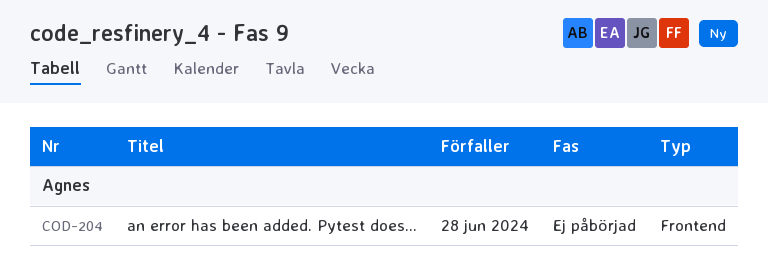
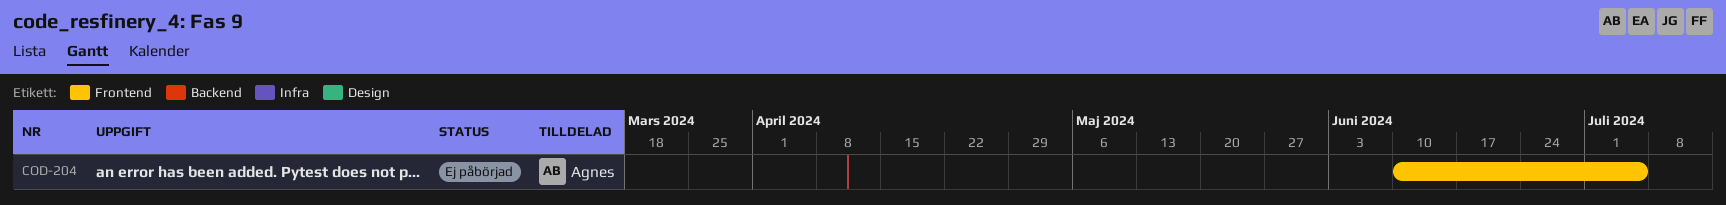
COD-204, due: Jun 28 -> Jul 5

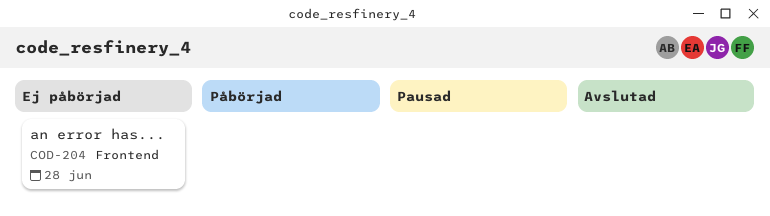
COD-204, due: Jul 5 -> Jun 28

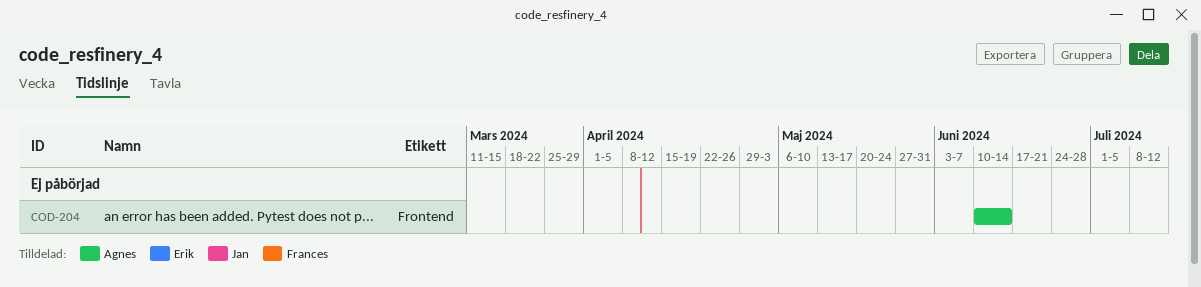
COD-204, due: Jun 28 -> Jun 14

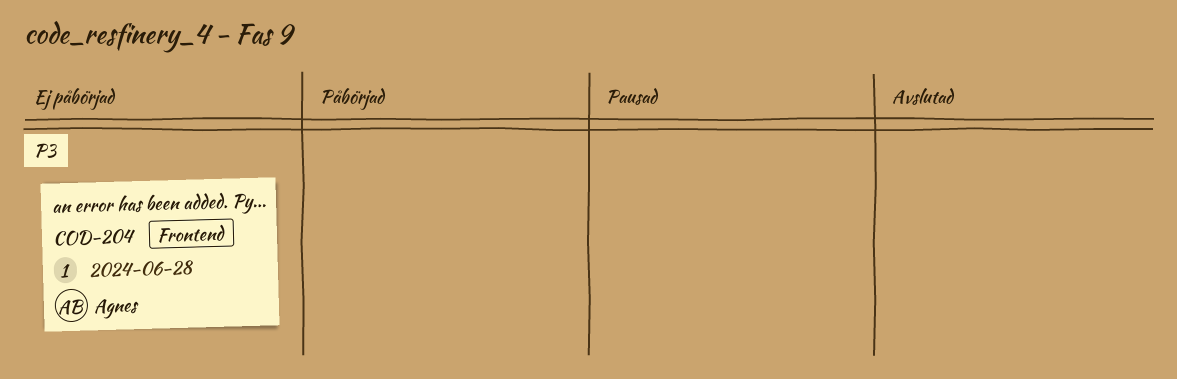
COD-204, due: Jun 14 -> Jun 28

